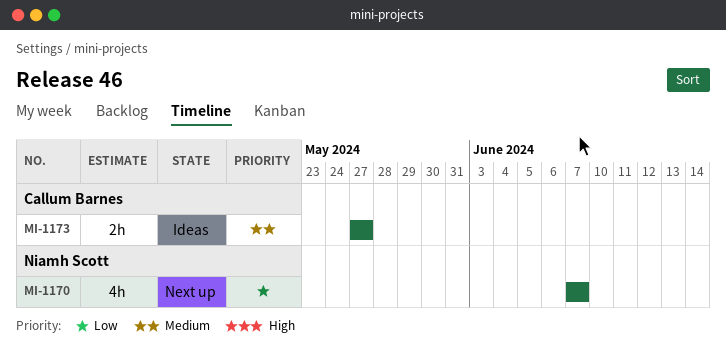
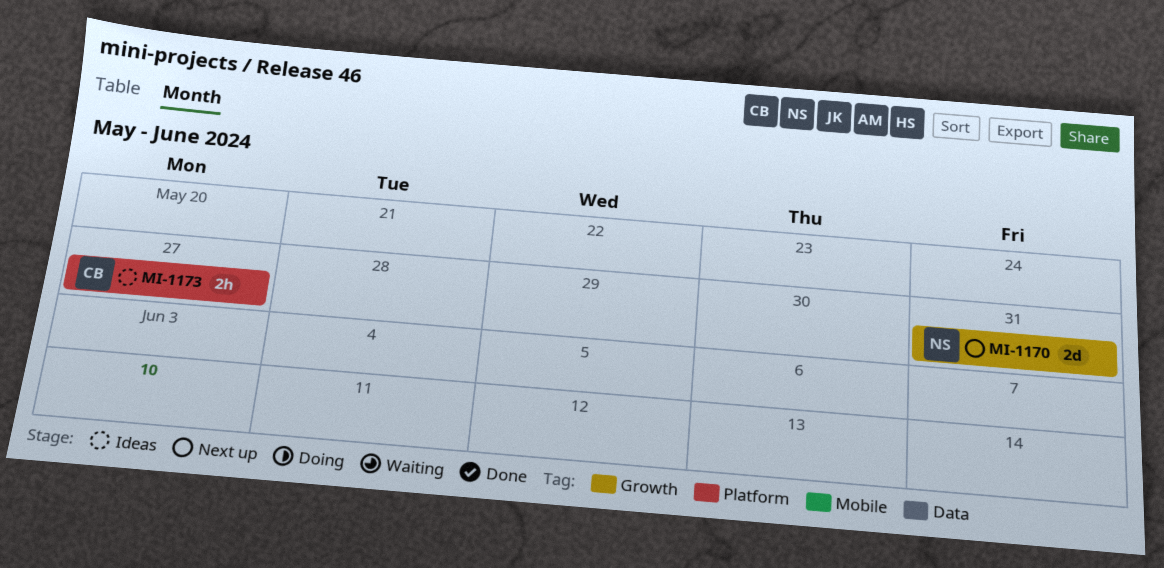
MI-1170, estimate: 4h -> 2d
MI-1170, start: Jun 7 -> May 31
MI-1170, due: Jun 7 -> May 31

